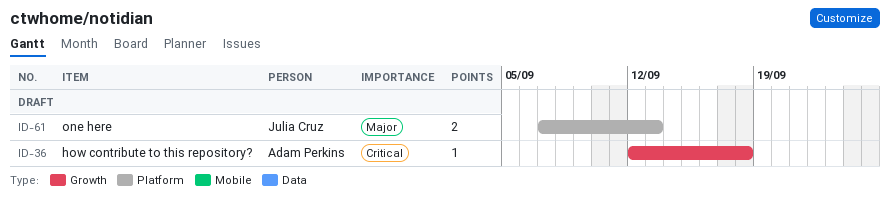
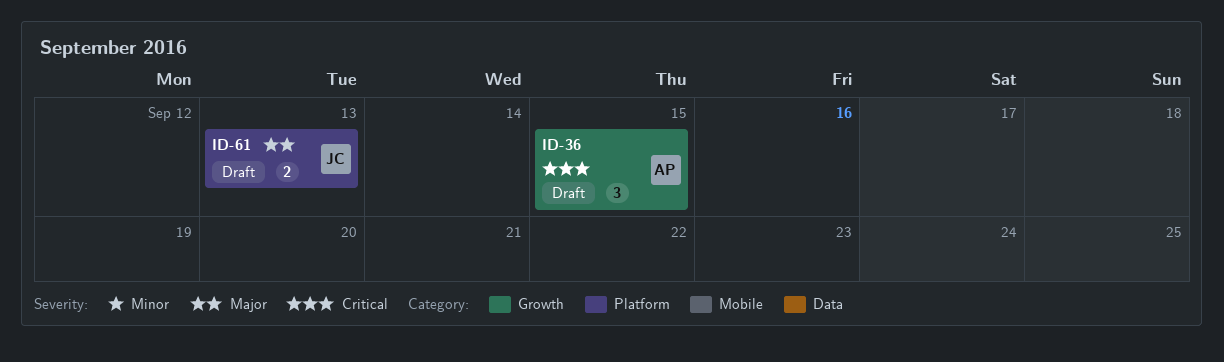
ID-36, estimate: 1 -> 3
ID-36, due: Sep 18 -> Sep 15

